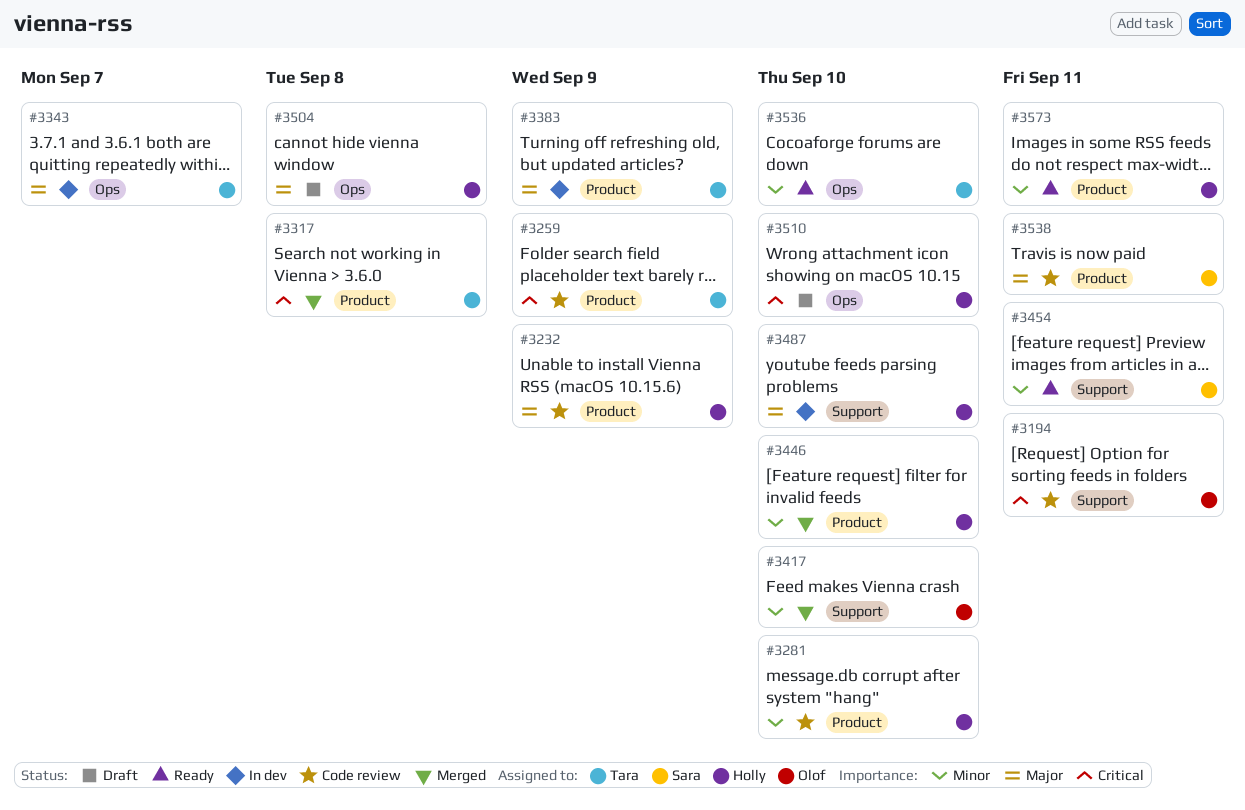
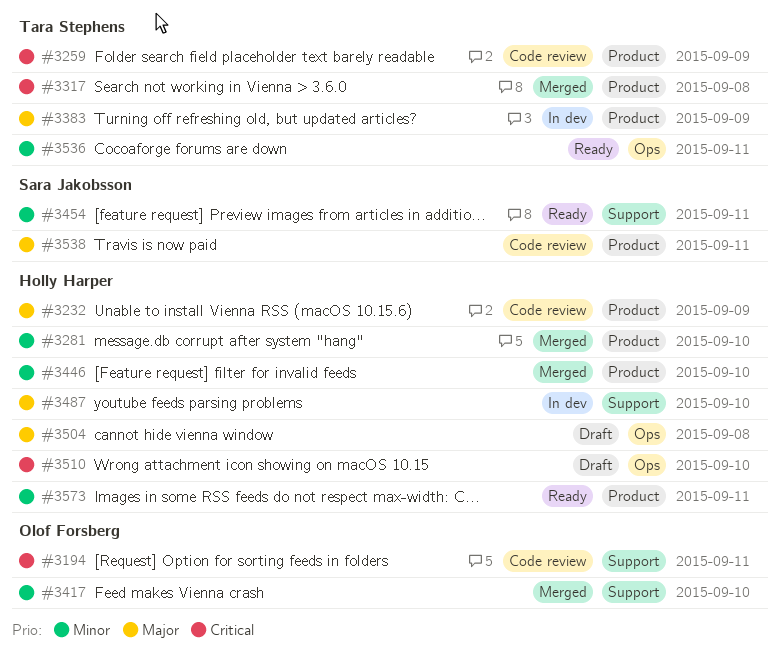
#3281, status: Code review -> Merged
#3343: present -> none
#3536, due: Sep 10 -> Sep 11

